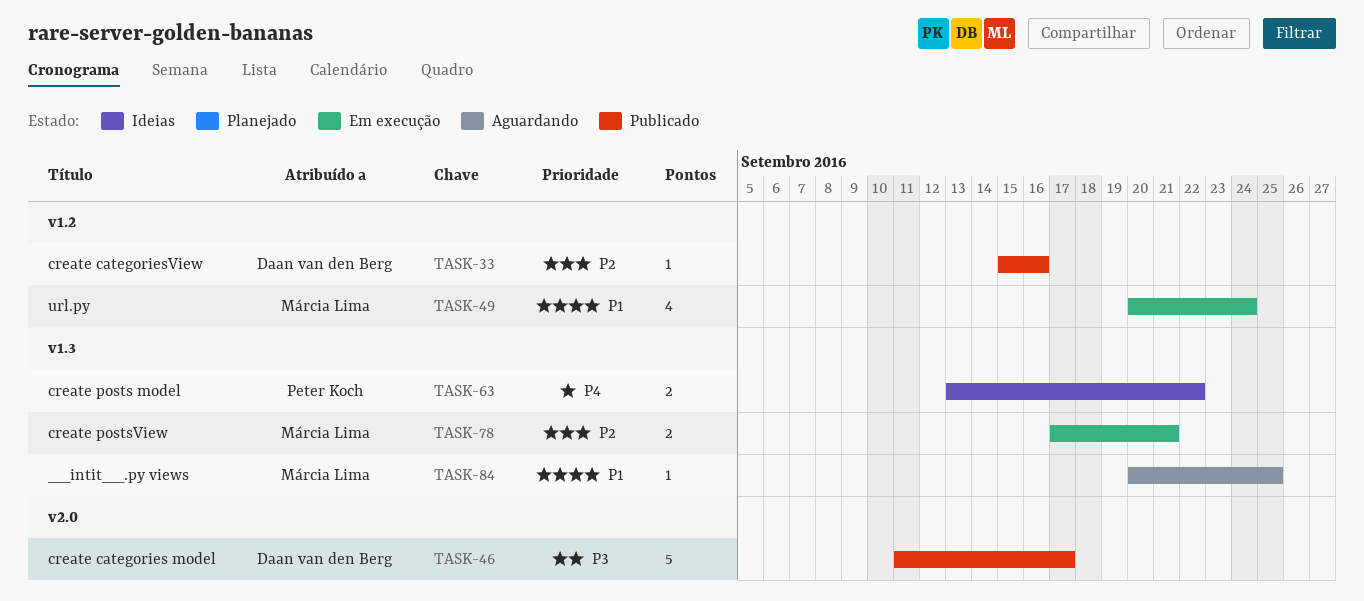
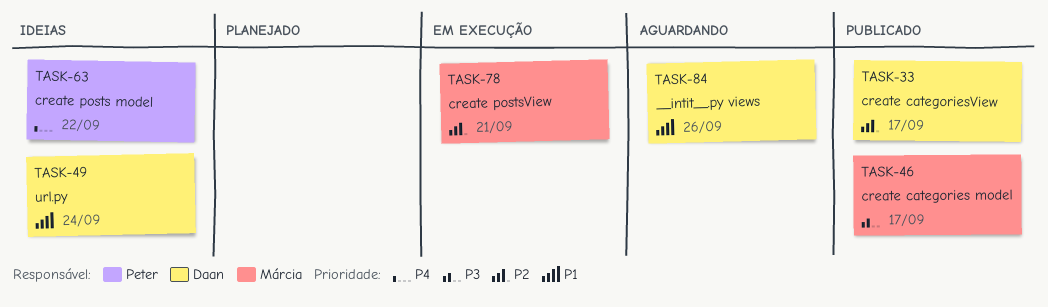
TASK-33, due: Sep 16 -> Sep 17
TASK-46, owner: Daan van den Berg -> Márcia Lima
TASK-49, status: Em execução -> Ideias
TASK-49, owner: Márcia Lima -> Daan van den Berg
TASK-84, owner: Márcia Lima -> Daan van den Berg
TASK-84, due: Sep 25 -> Sep 26

